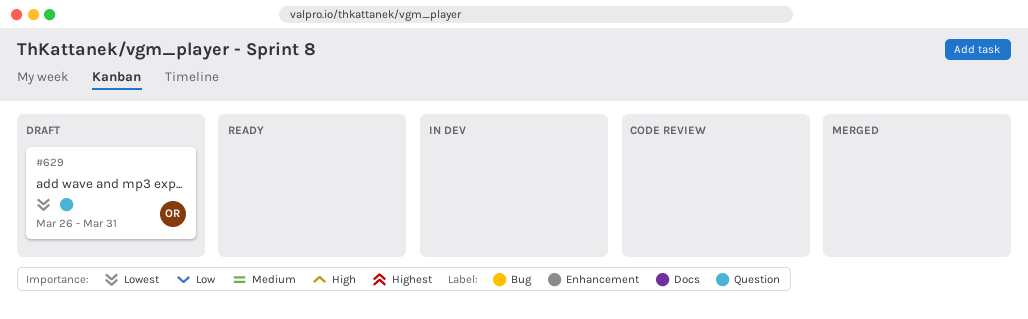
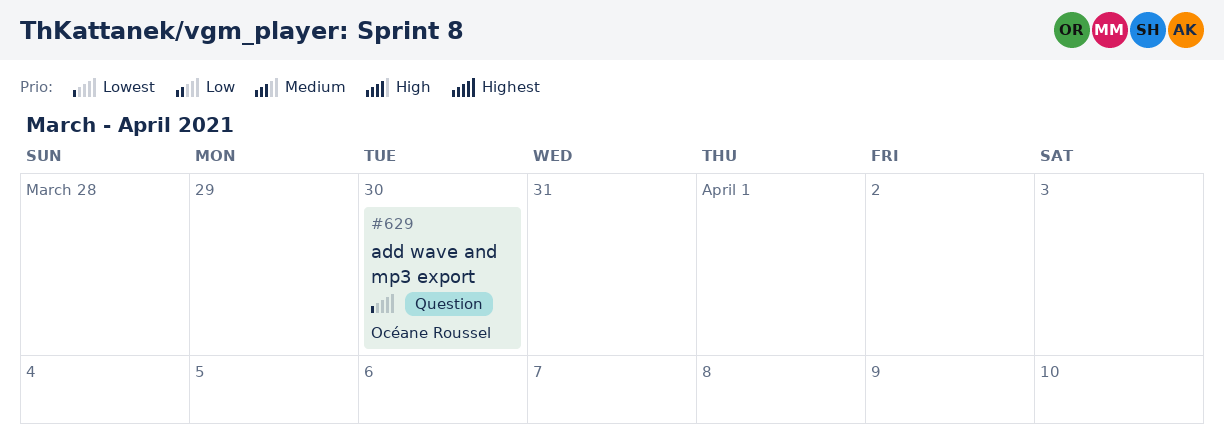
#629, due: Mar 31 -> Mar 30

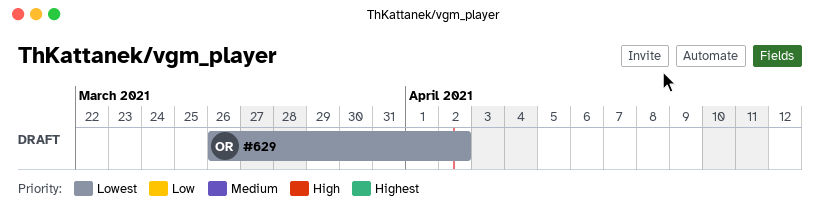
#629, due: Mar 30 -> Apr 2

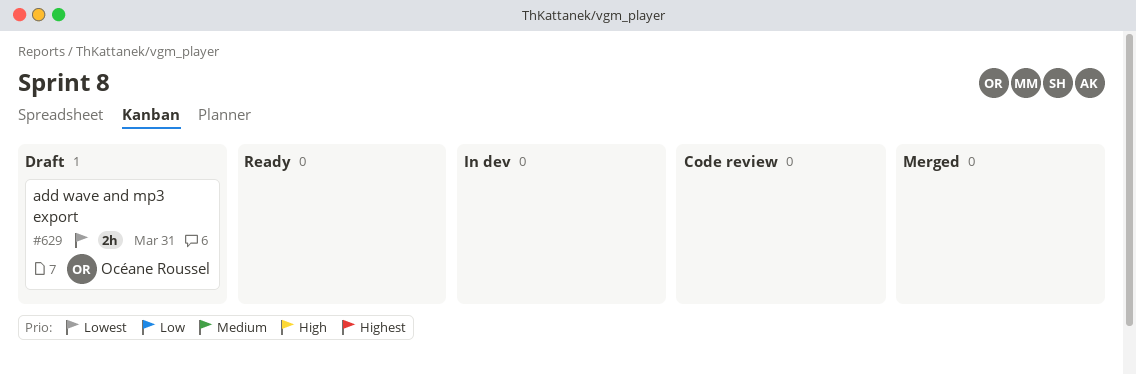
#629, due: Apr 2 -> Mar 31

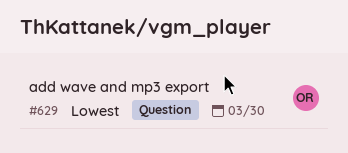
#629, due: Mar 31 -> Mar 30

